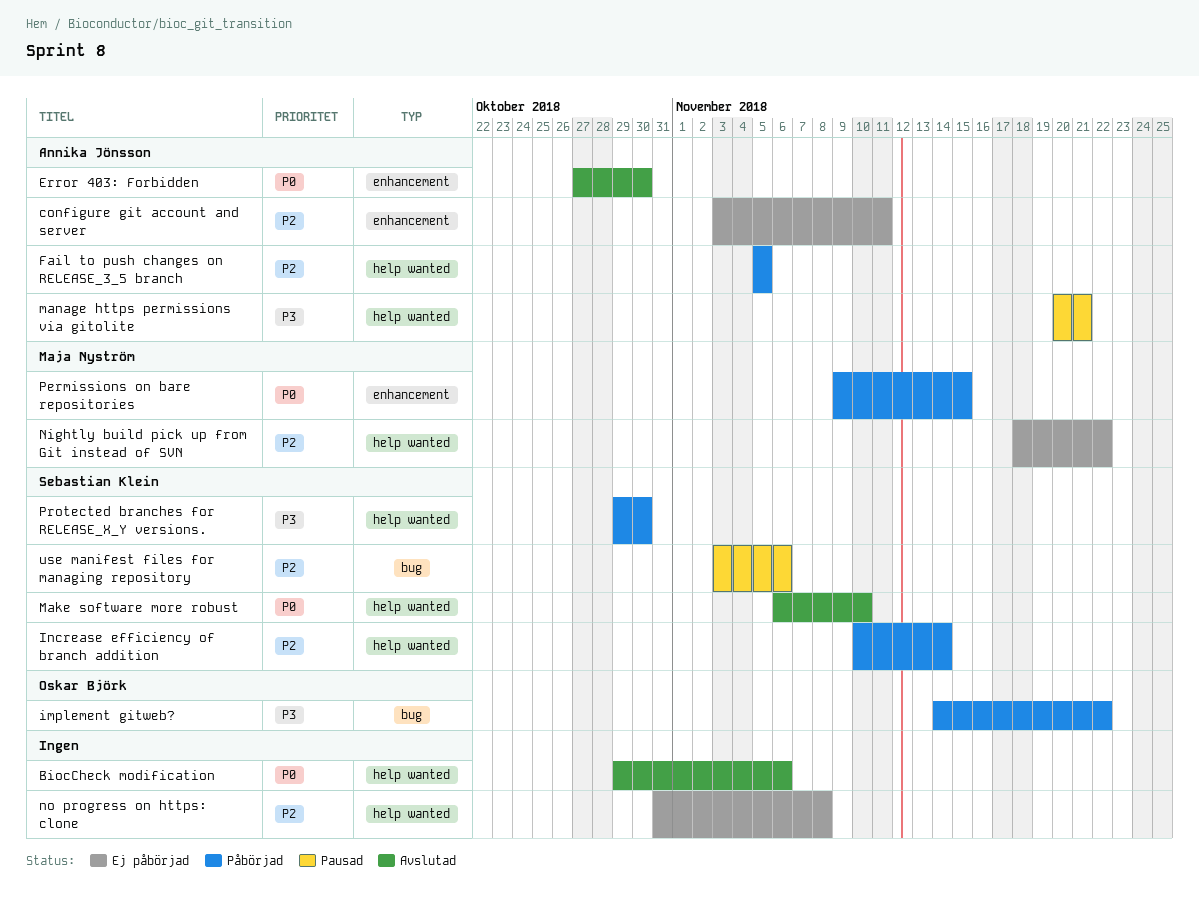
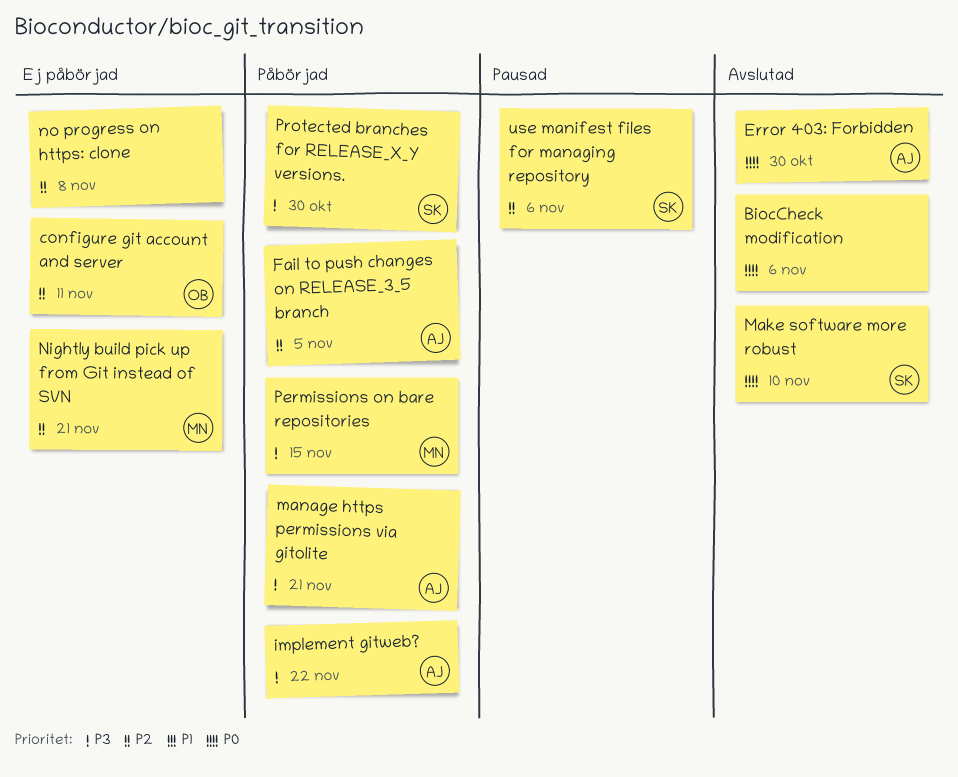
configure git account and server, owner: Annika Jönsson -> Oskar Björk
implement gitweb?, owner: Oskar Björk -> Annika Jönsson
Increase efficiency of branch addition: present -> none
manage https permissions via gitolite, status: Pausad -> Påbörjad
Nightly build pick up from Git instead of SVN, due: Nov 22 -> Nov 21
Permissions on bare repositories, priority: P0 -> P3

